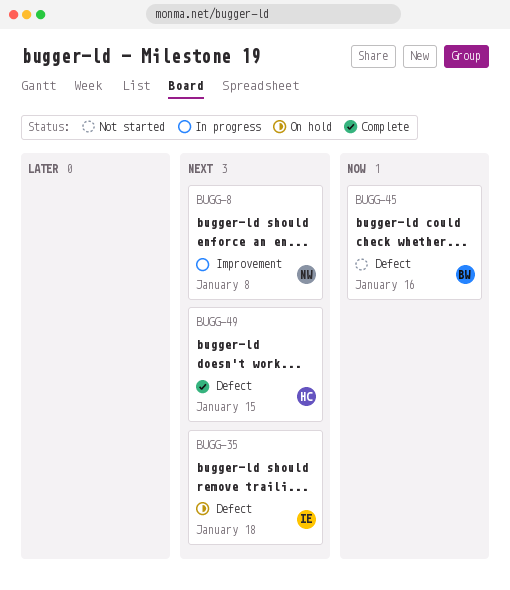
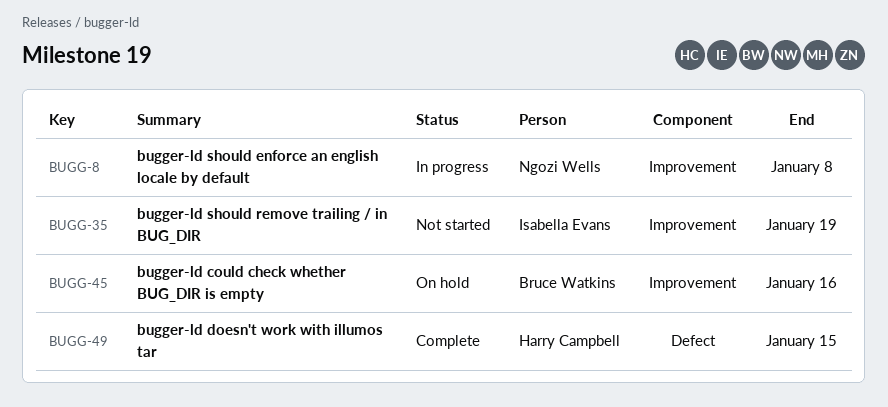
BUGG-35, status: On hold -> Not started
BUGG-35, label: Defect -> Improvement
BUGG-35, due: Jan 18 -> Jan 19
BUGG-45, status: Not started -> On hold
BUGG-45, label: Defect -> Improvement

